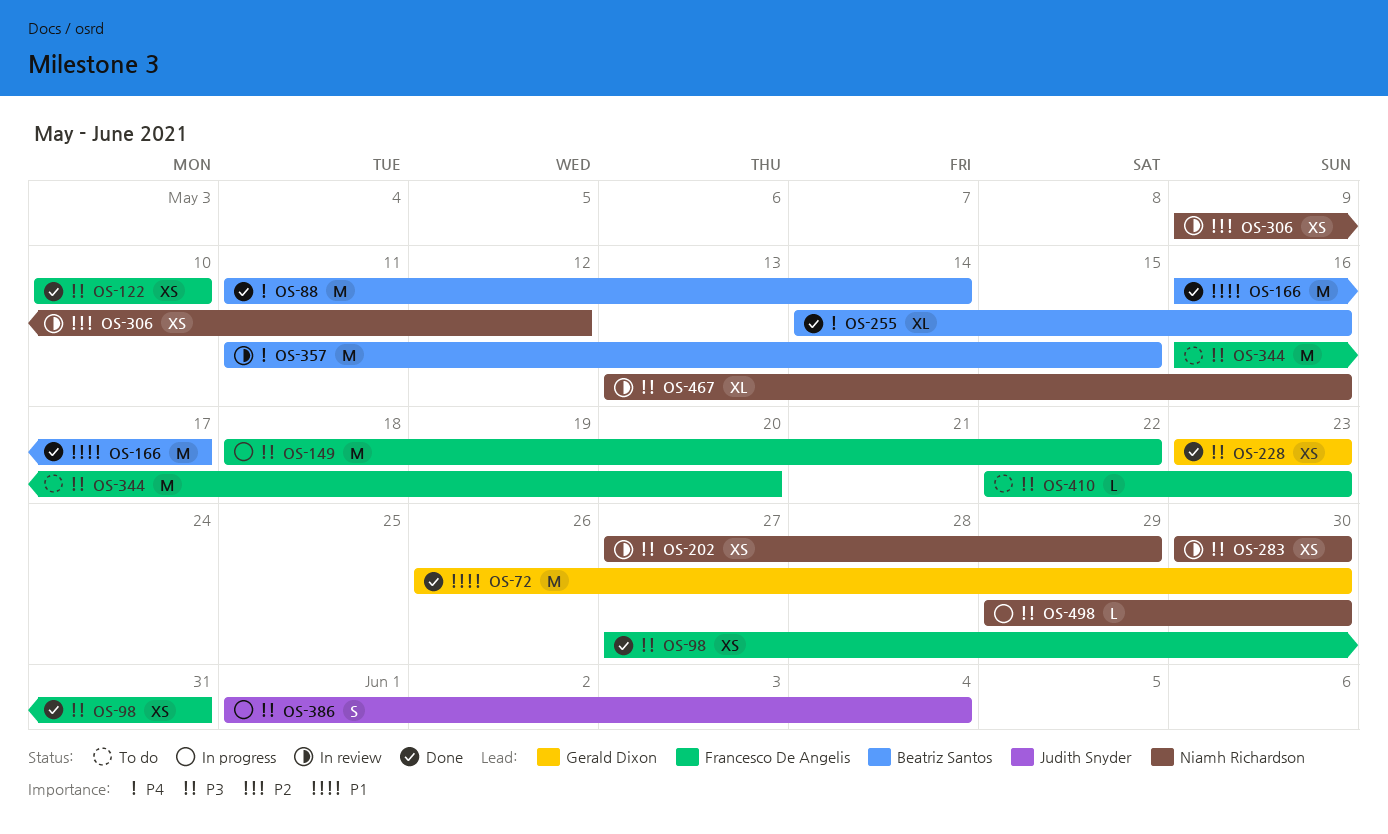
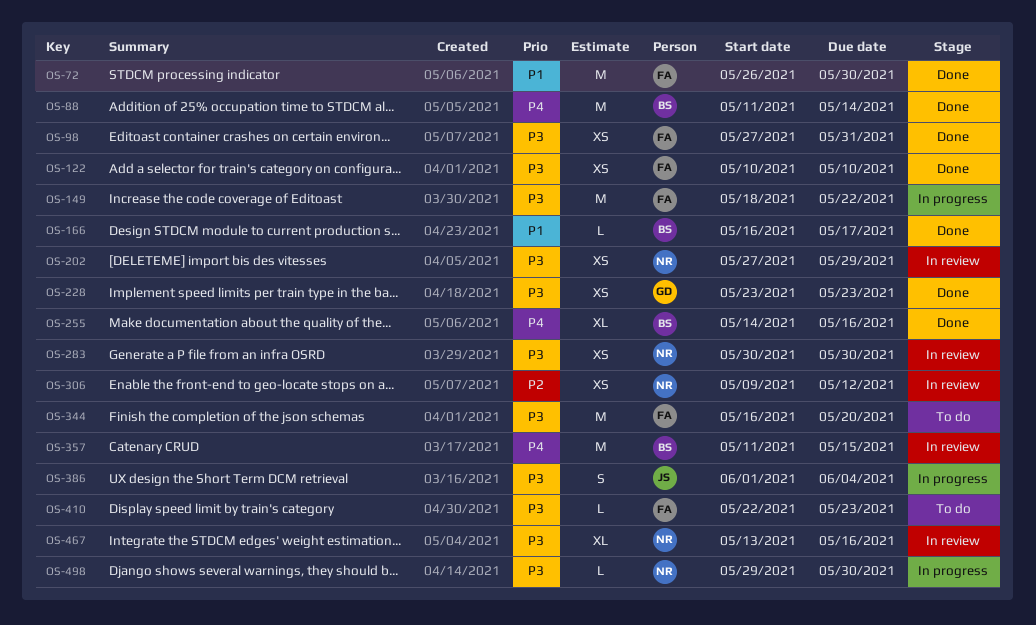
OS-72, owner: Gerald Dixon -> Francesco De Angelis
OS-166, estimate: M -> L

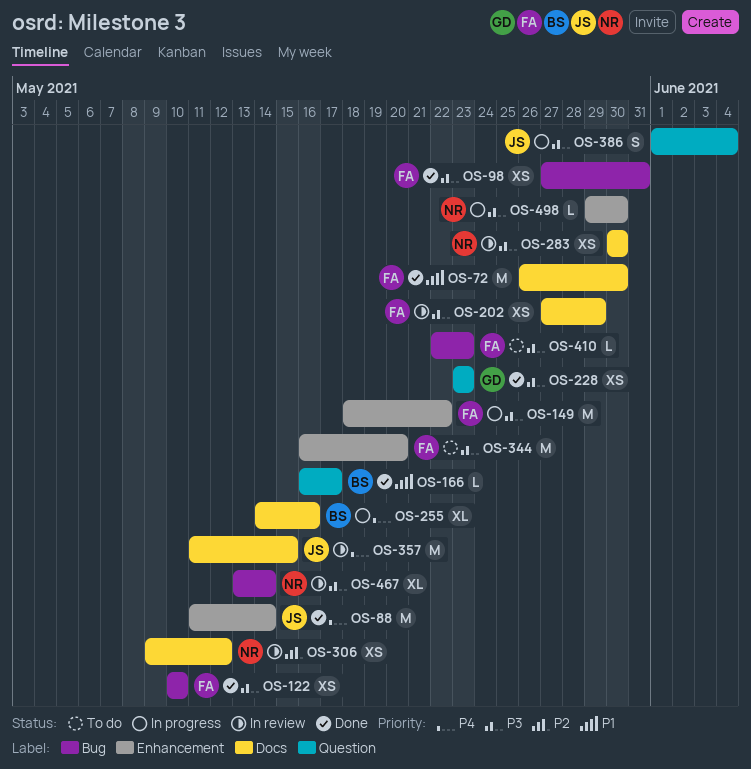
OS-88, owner: BS -> JS
OS-202, owner: NR -> FA
OS-255, status: Done -> In progress
OS-357, owner: BS -> JS
OS-467, due: May 16 -> May 14

